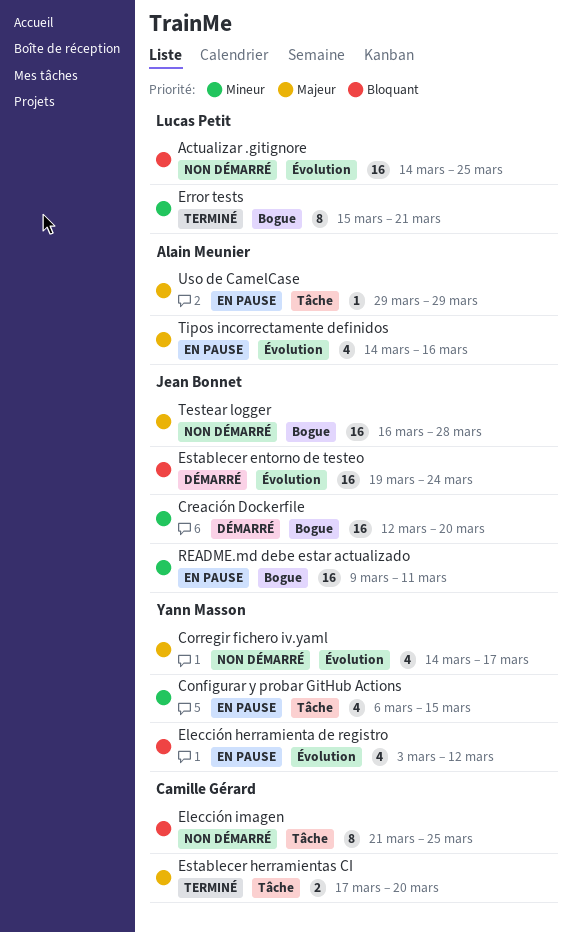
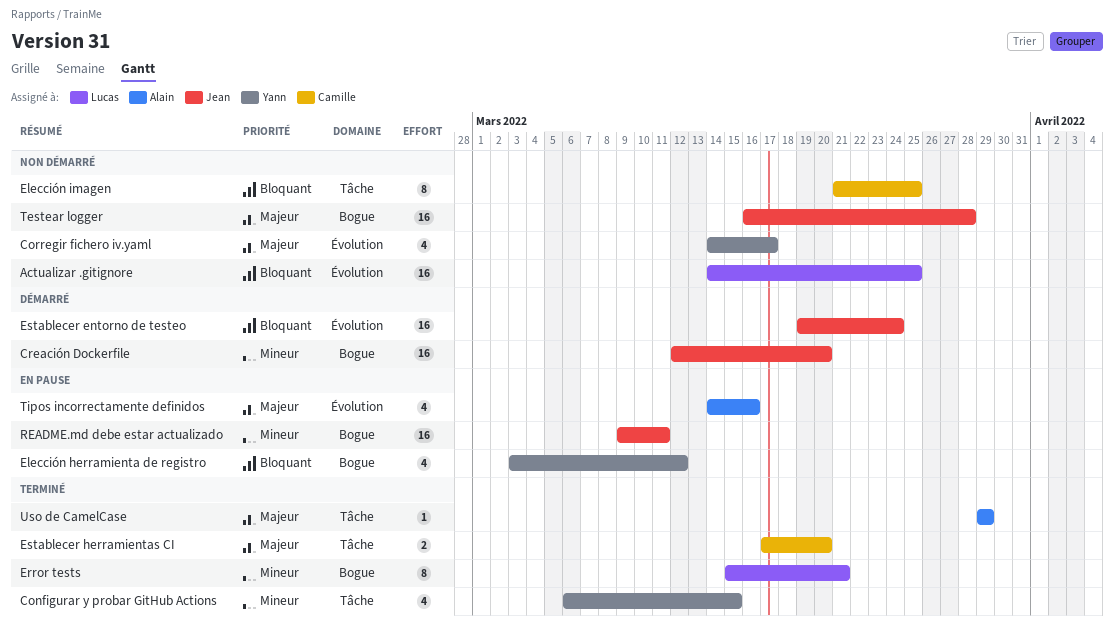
Configurar y probar GitHub Actions, status: En pause -> Terminé
Elección herramienta de registro, label: Évolution -> Bogue
Uso de CamelCase, status: En pause -> Terminé

